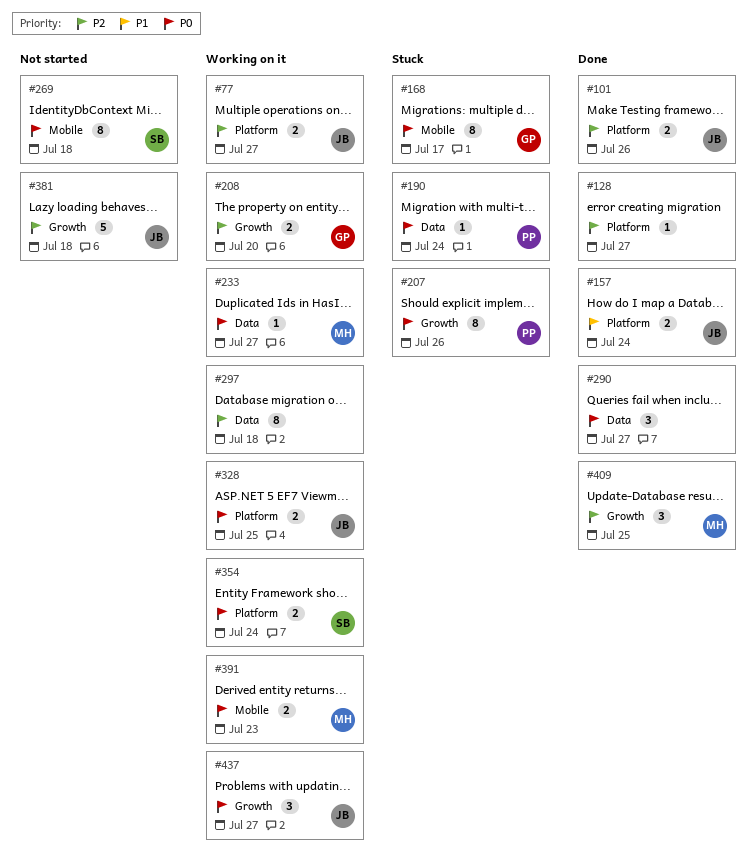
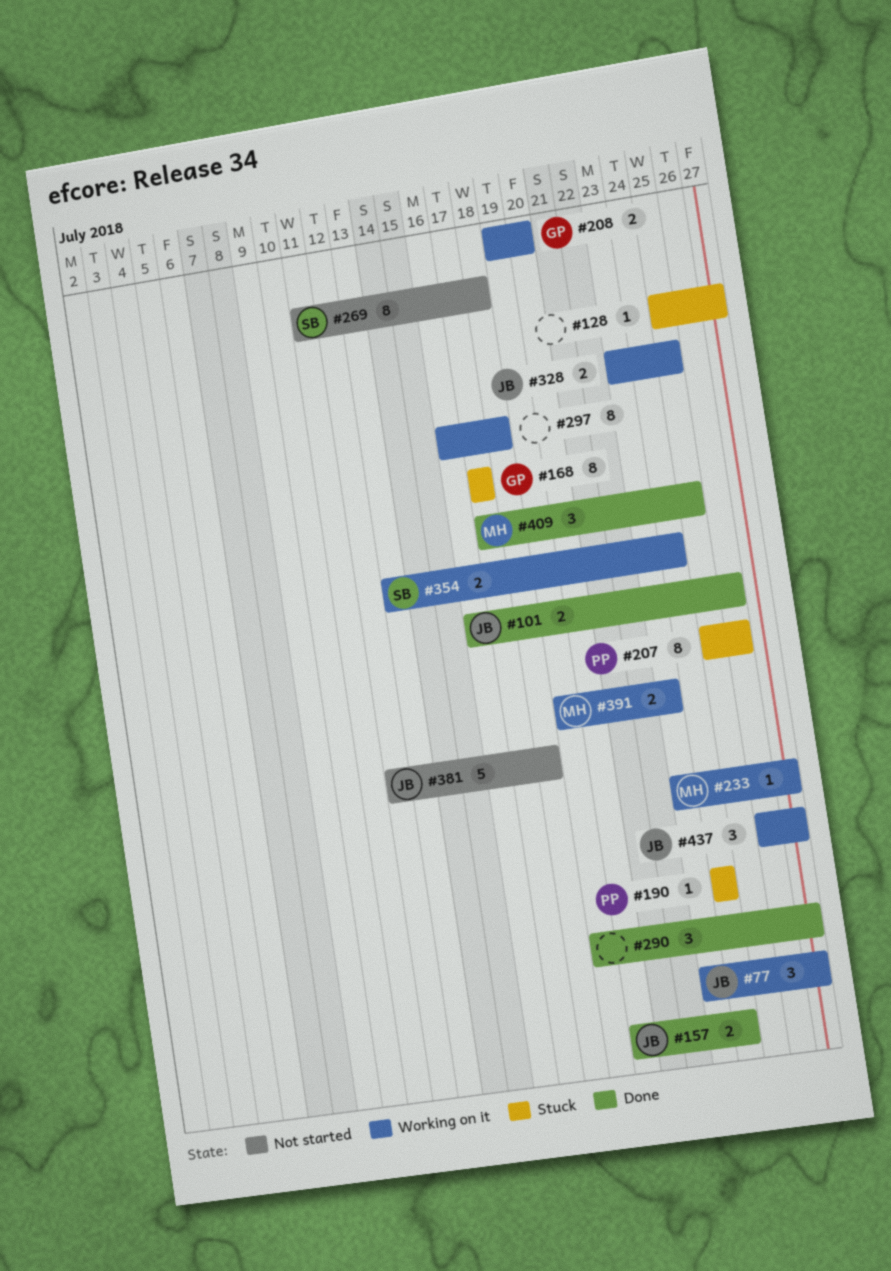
#77, estimate: 2 -> 3
#128, status: Done -> Stuck

